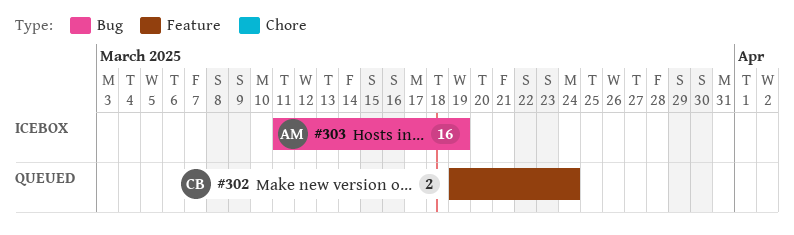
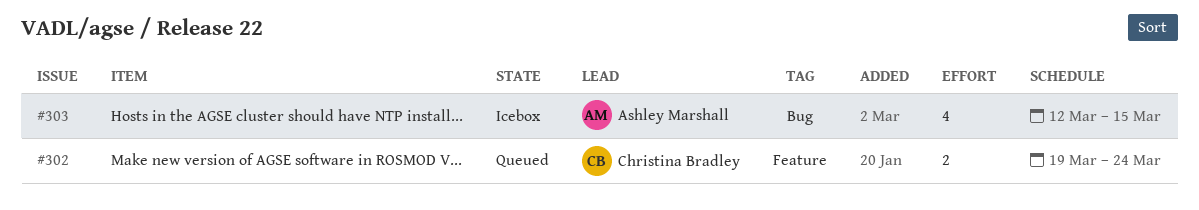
#303, estimate: 16 -> 4
#303, start: Mar 11 -> Mar 12
#303, due: Mar 19 -> Mar 15

